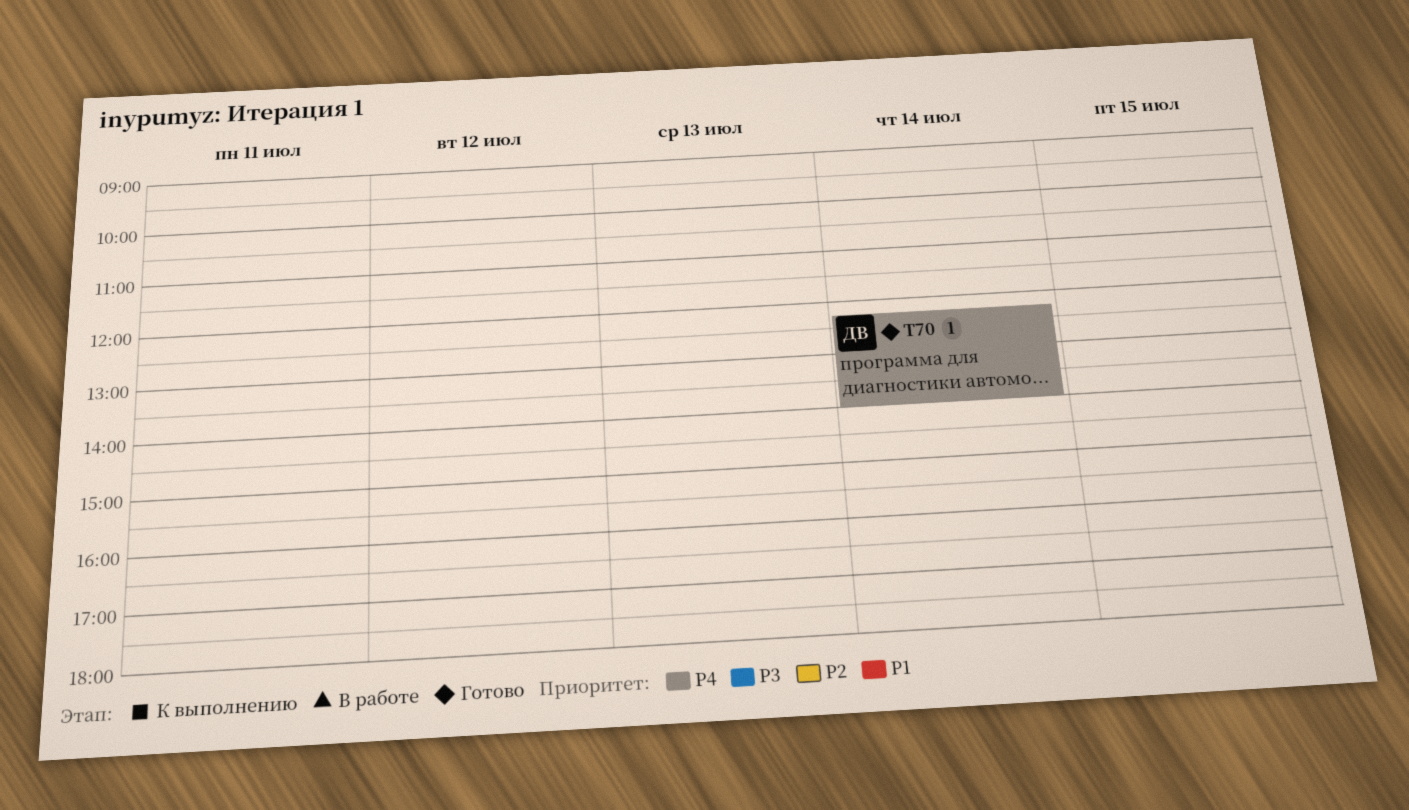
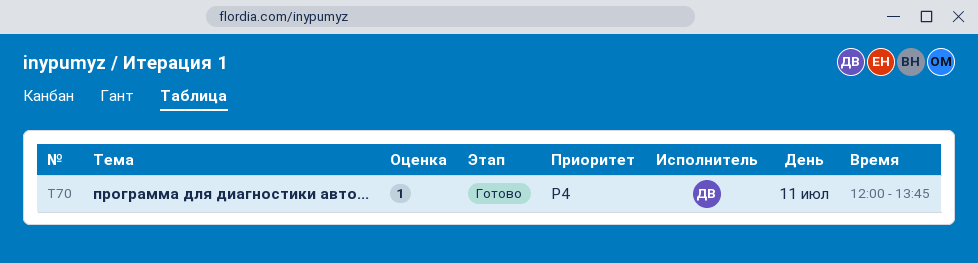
T70, day: Jul 14 -> Jul 11
T70, begins: 12:15 -> 12:00
T70, ends: 14:00 -> 13:45

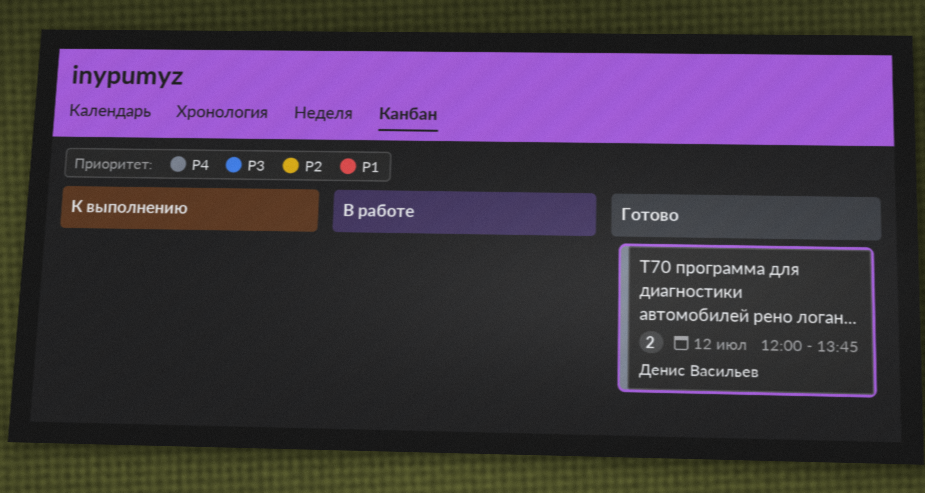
T70, estimate: 1 -> 2
T70, day: Jul 11 -> Jul 12

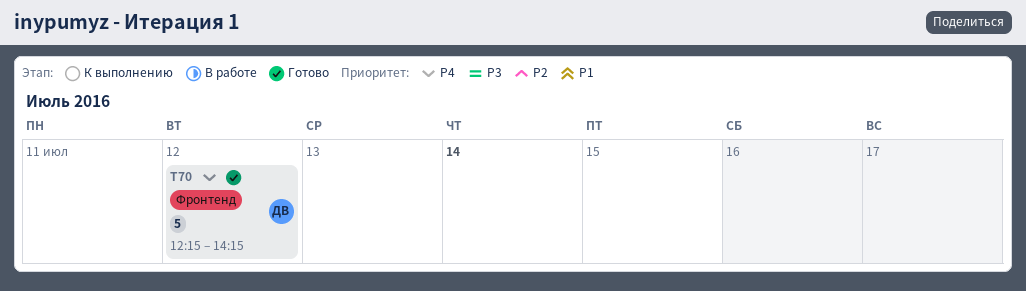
T70, estimate: 2 -> 5
T70, begins: 12:00 -> 12:15
T70, ends: 13:45 -> 14:15

